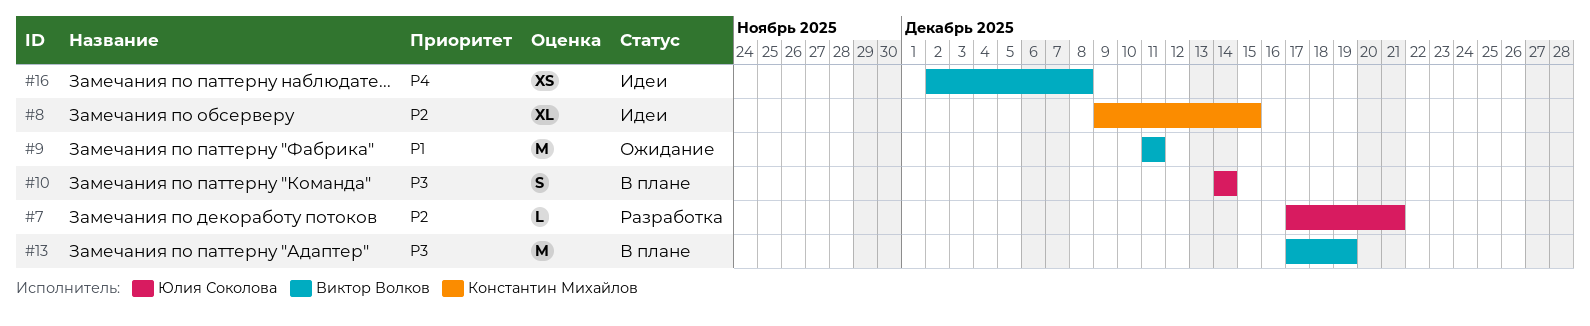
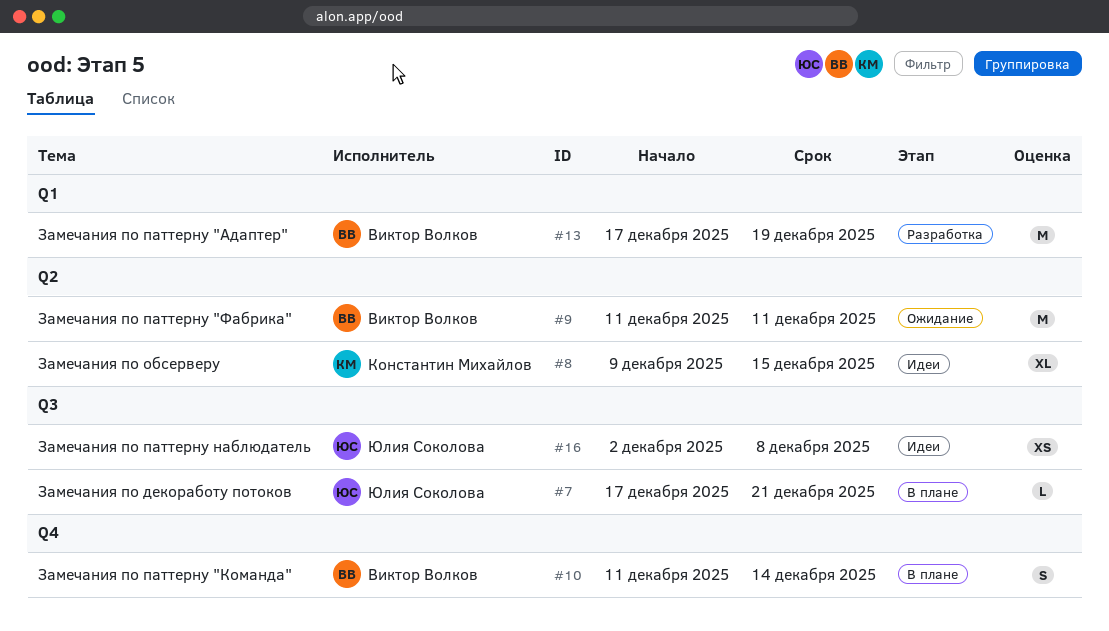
#7, status: Разработка -> В плане
#10, owner: Юлия Соколова -> Виктор Волков
#10, start: Dec 14 -> Dec 11
#13, status: В плане -> Разработка
#16, owner: Виктор Волков -> Юлия Соколова

